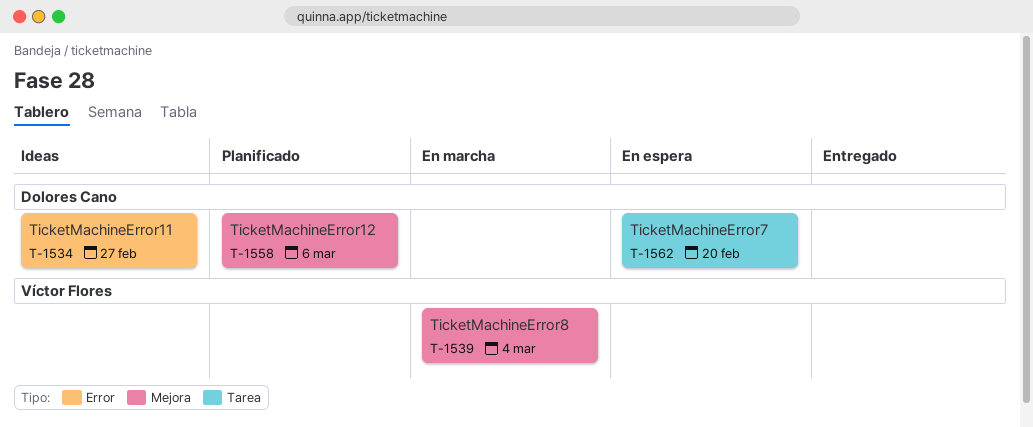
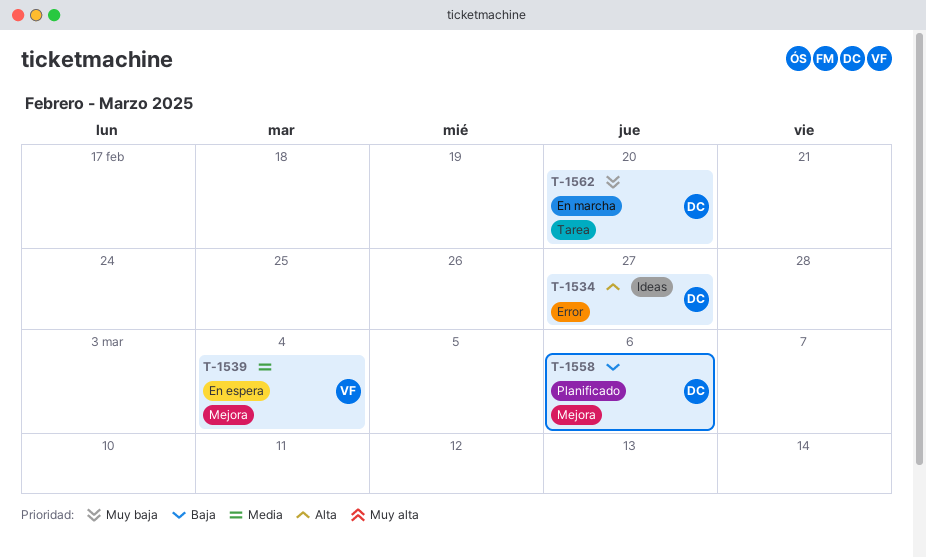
T-1539, status: En marcha -> En espera
T-1562, status: En espera -> En marcha

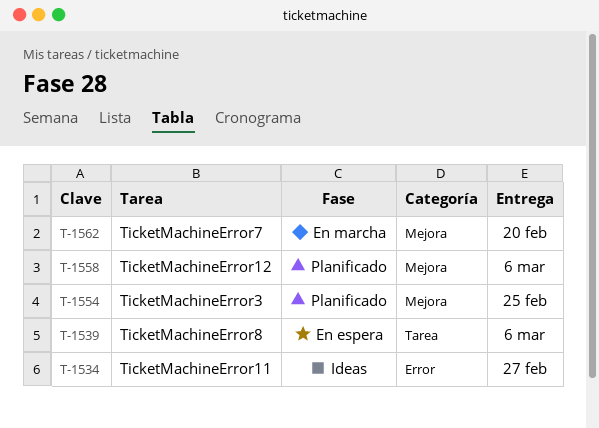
T-1539, label: Mejora -> Tarea
T-1539, due: Mar 4 -> Mar 6
T-1554: none -> present
T-1562, label: Tarea -> Mejora

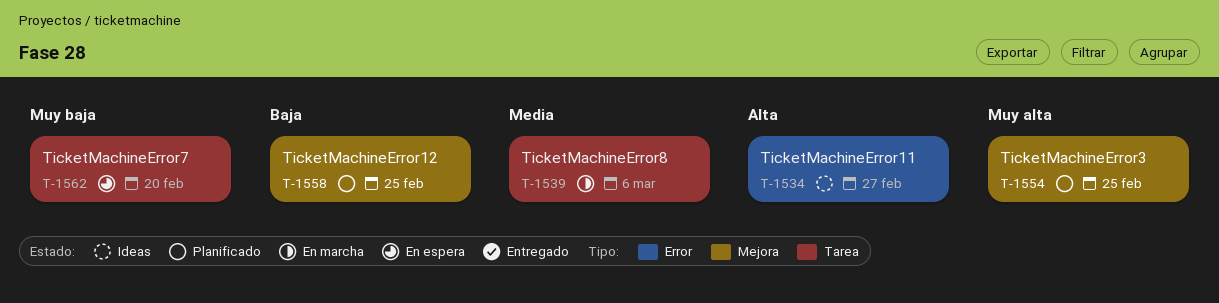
T-1539, status: En espera -> En marcha
T-1558, due: Mar 6 -> Feb 25
T-1562, status: En marcha -> En espera
T-1562, label: Mejora -> Tarea

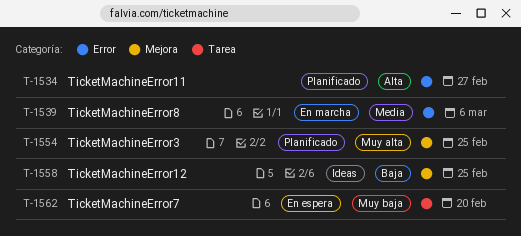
T-1534, status: Ideas -> Planificado
T-1539, label: Tarea -> Error
T-1558, status: Planificado -> Ideas

